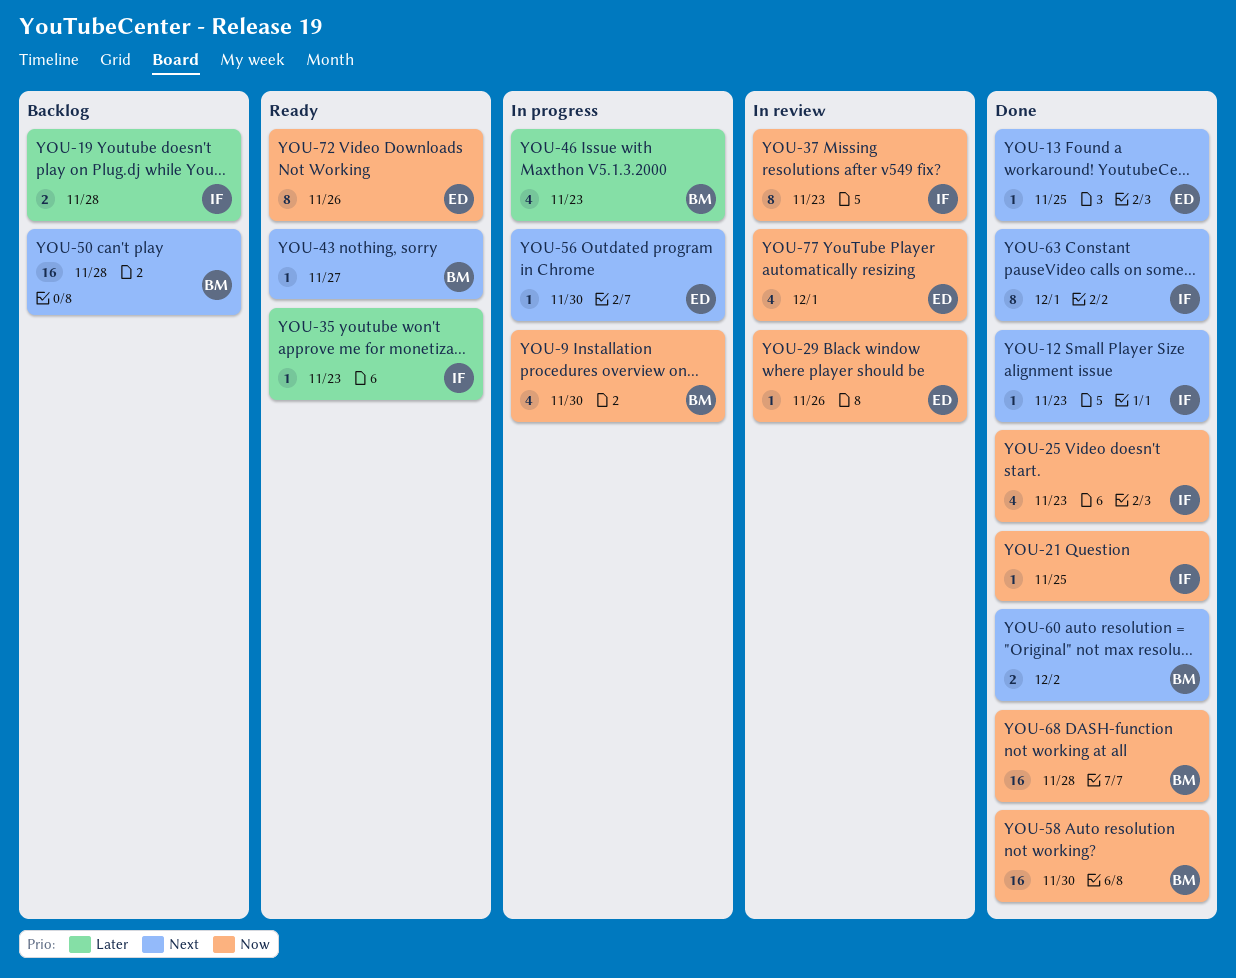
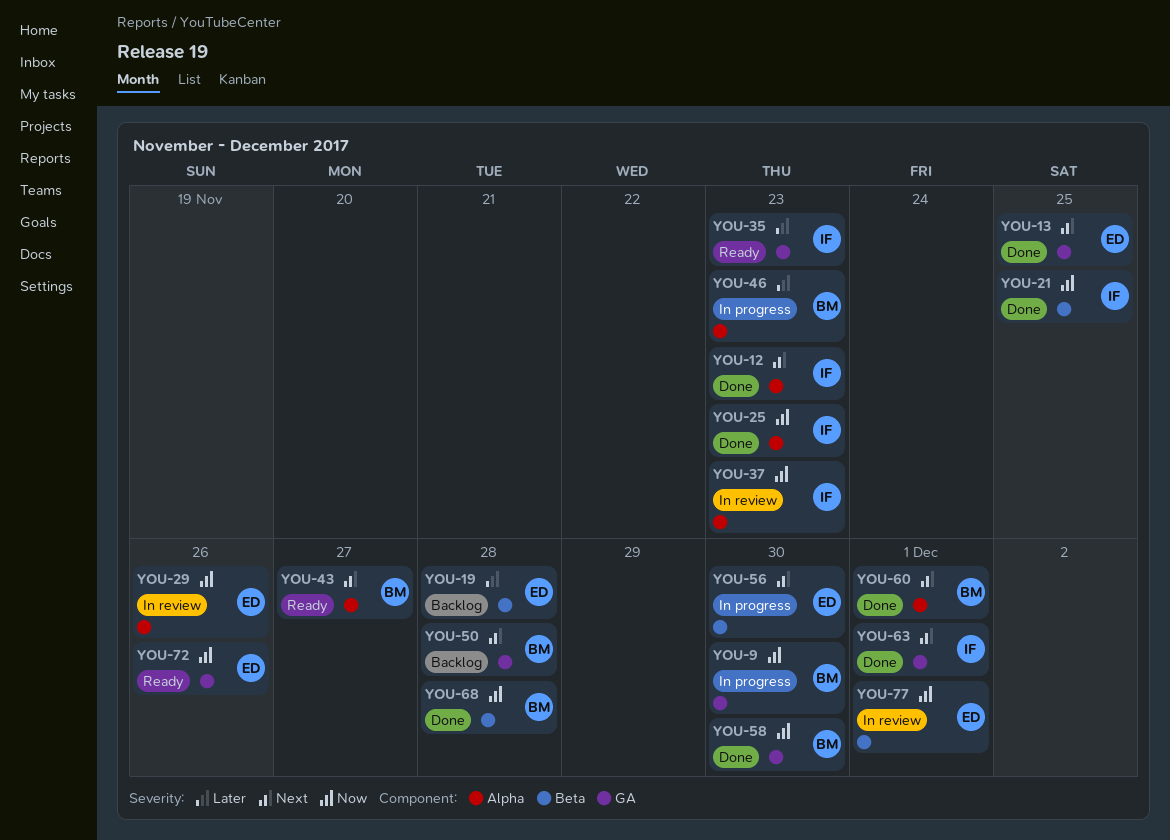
YOU-19, owner: IF -> ED
YOU-60, due: Dec 2 -> Dec 1

